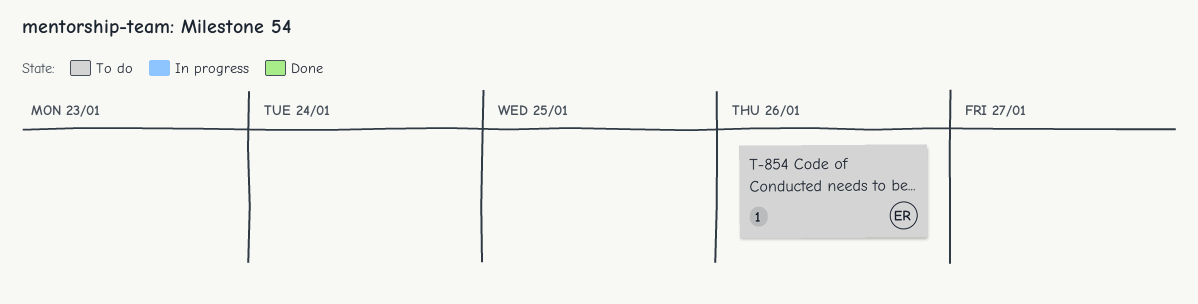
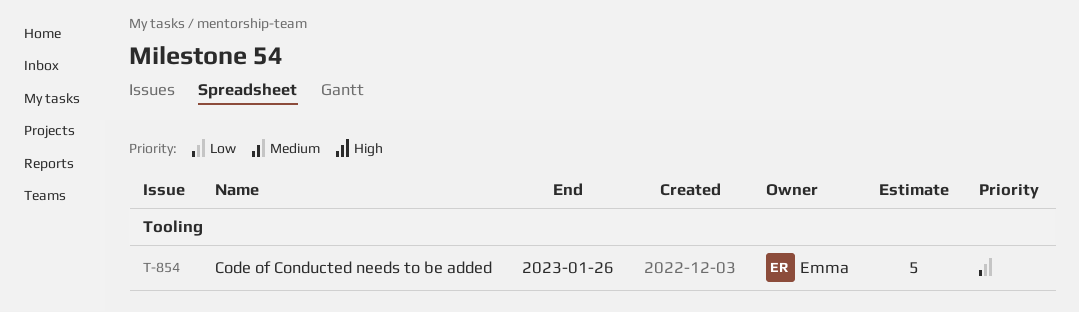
T-854, estimate: 1 -> 5

